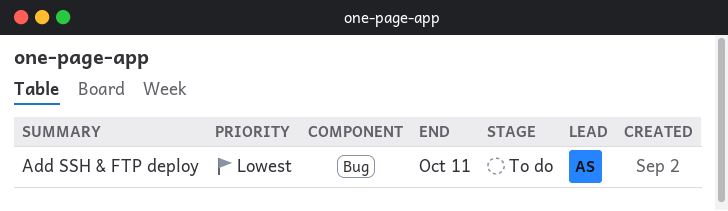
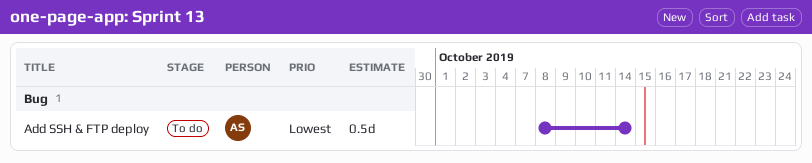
Add SSH & FTP deploy, due: Oct 11 -> Oct 14

